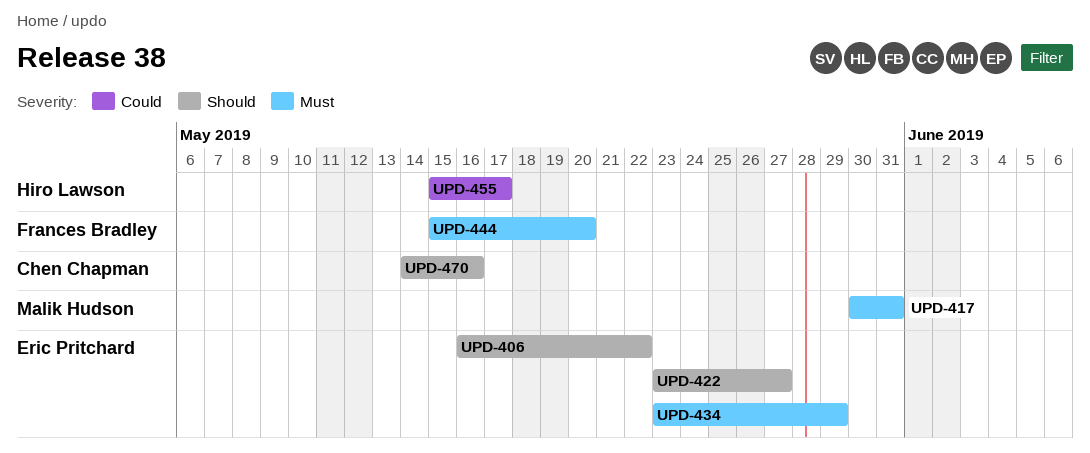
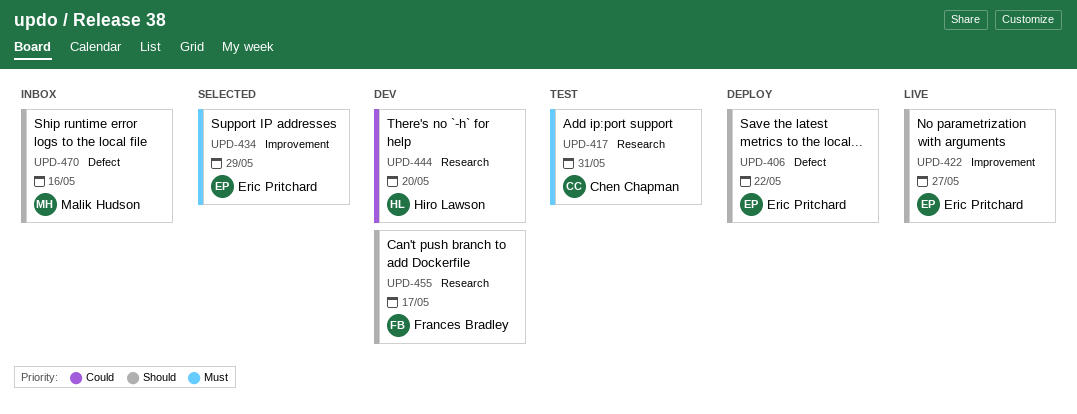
UPD-417, owner: Malik Hudson -> Chen Chapman
UPD-444, owner: Frances Bradley -> Hiro Lawson
UPD-444, priority: Must -> Could
UPD-455, owner: Hiro Lawson -> Frances Bradley
UPD-455, priority: Could -> Should
UPD-470, owner: Chen Chapman -> Malik Hudson

